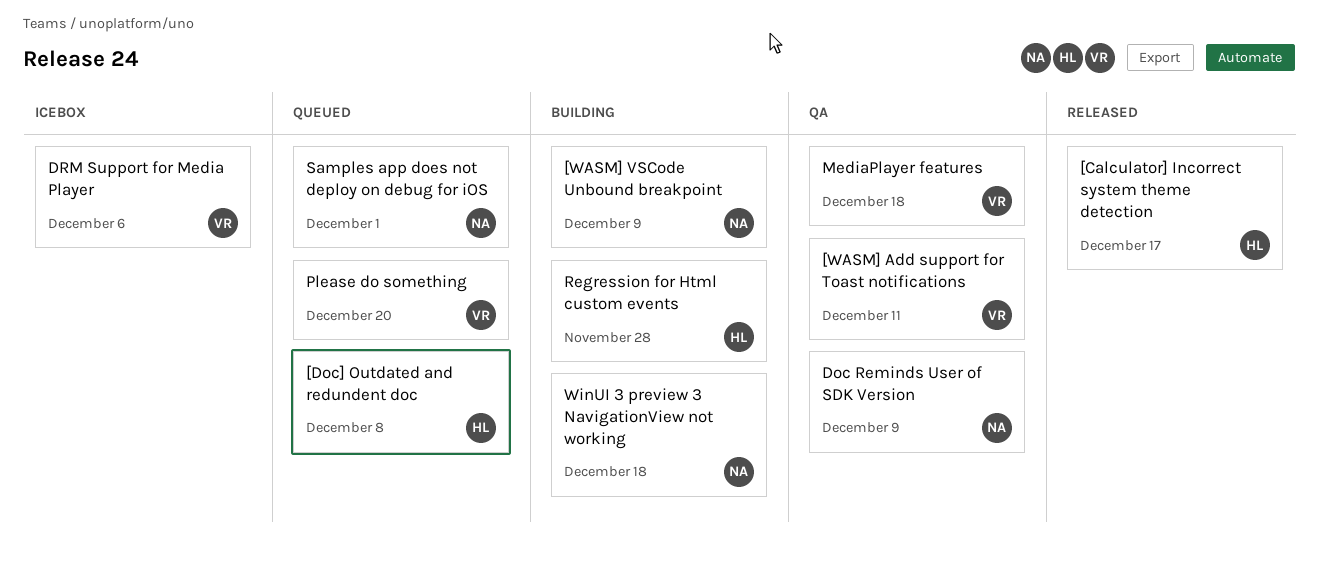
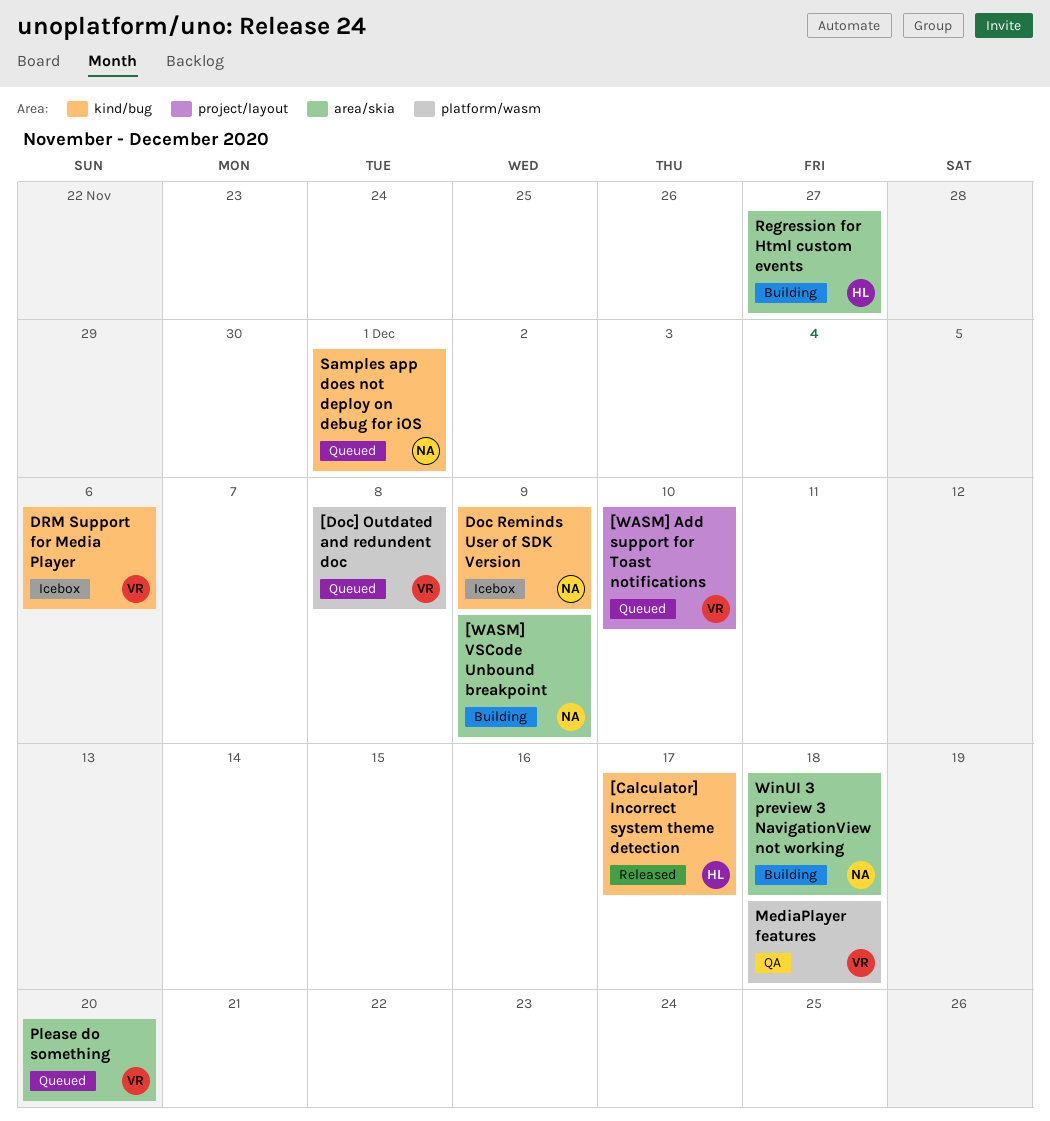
[Doc] Outdated and redundent doc, owner: HL -> VR
[WASM] Add support for Toast notifications, status: QA -> Queued
[WASM] Add support for Toast notifications, due: Dec 11 -> Dec 10
Doc Reminds User of SDK Version, status: QA -> Icebox
Regression for Html custom events, due: Nov 28 -> Nov 27

